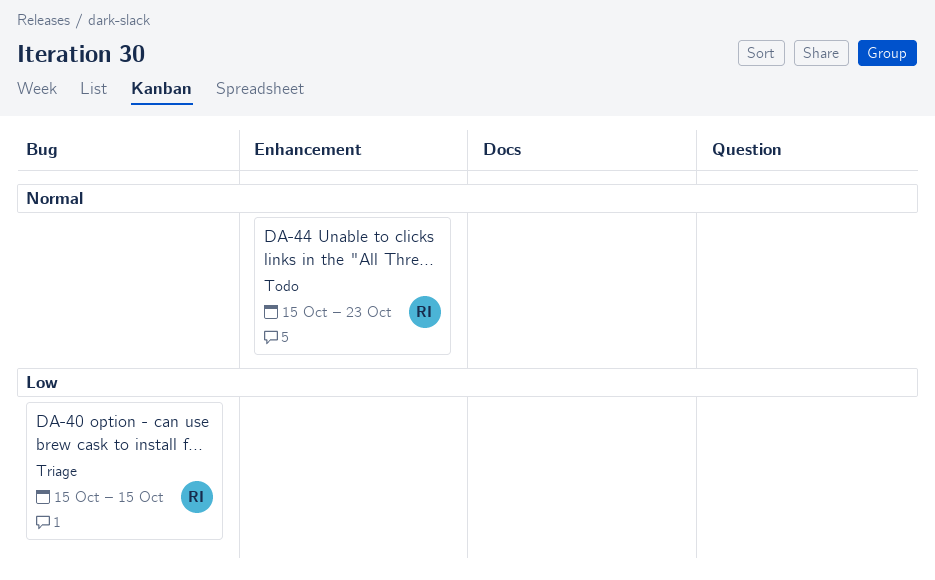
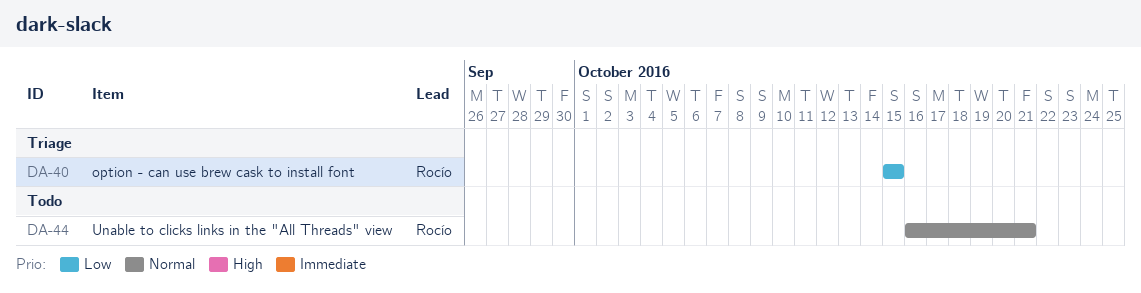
DA-44, start: Oct 15 -> Oct 16
DA-44, due: Oct 23 -> Oct 21

